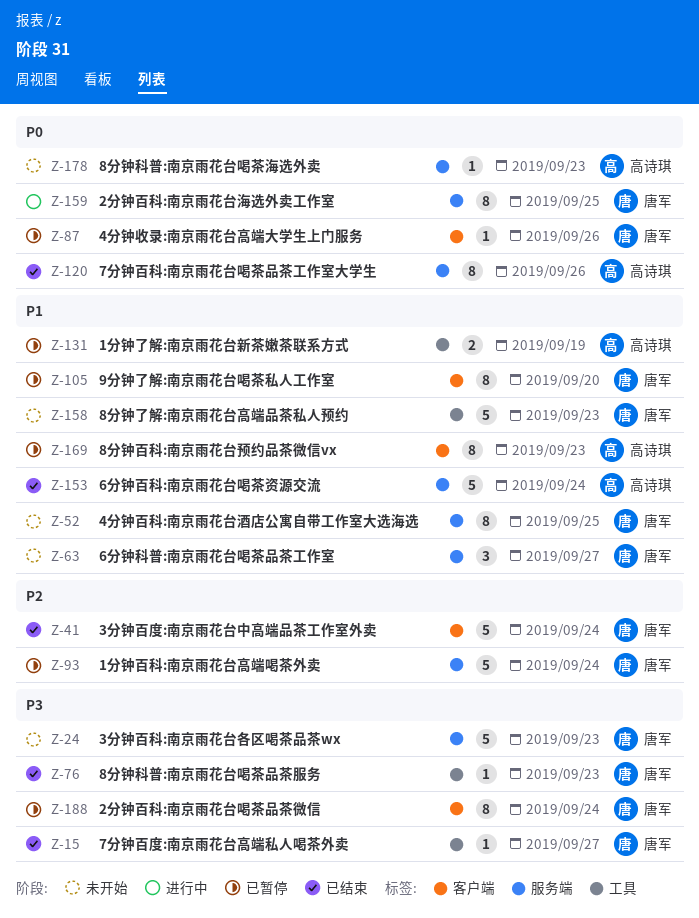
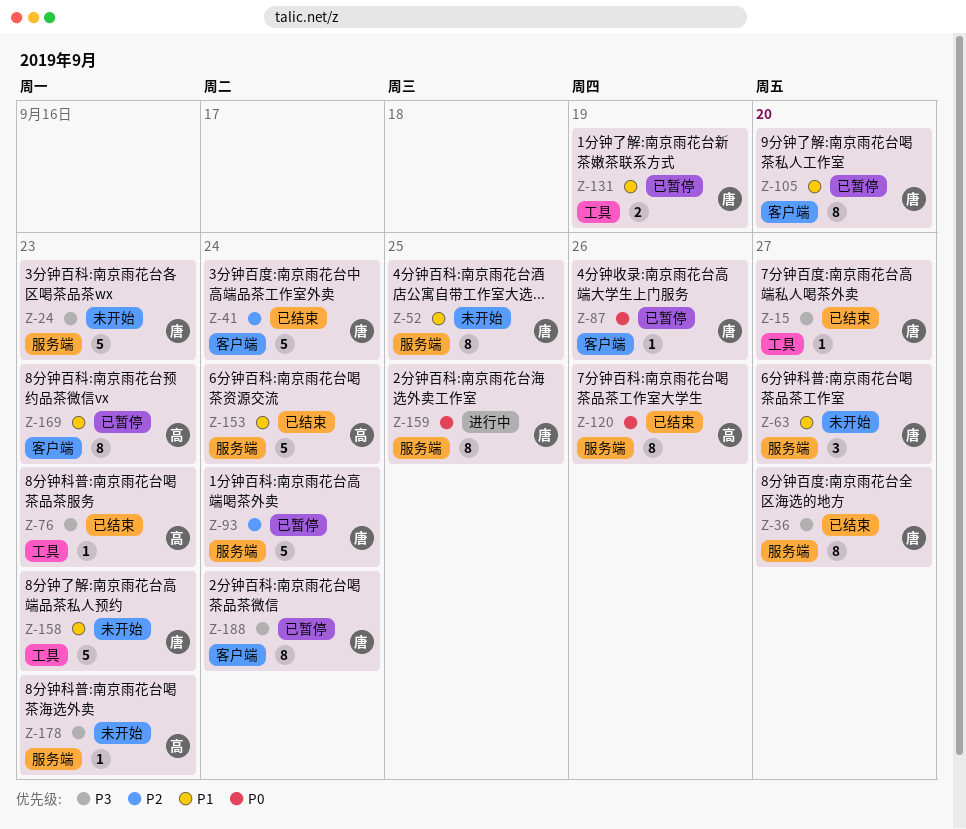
Z-36: none -> present
Z-76, owner: 唐军 -> 高诗琪
Z-131, owner: 高诗琪 -> 唐军
Z-178, priority: P0 -> P3

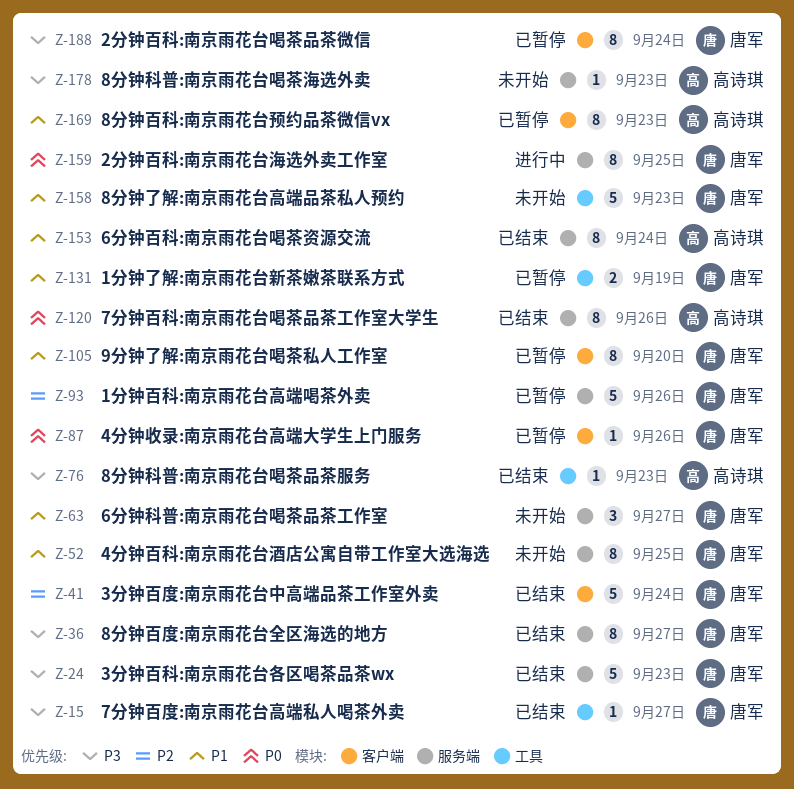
Z-24, status: 未开始 -> 已结束
Z-93, due: Sep 24 -> Sep 26
Z-153, estimate: 5 -> 8

